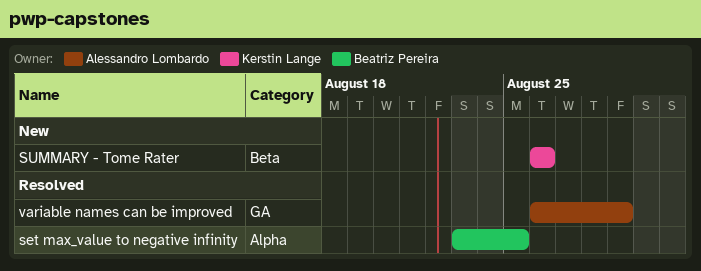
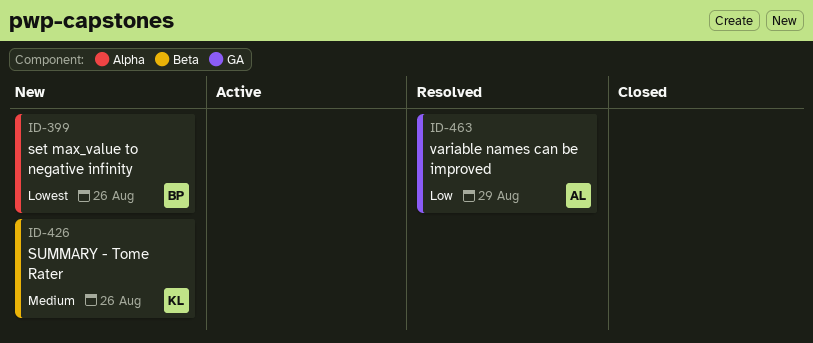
set max_value to negative infinity, status: Resolved -> New
set max_value to negative infinity, due: Aug 25 -> Aug 26

